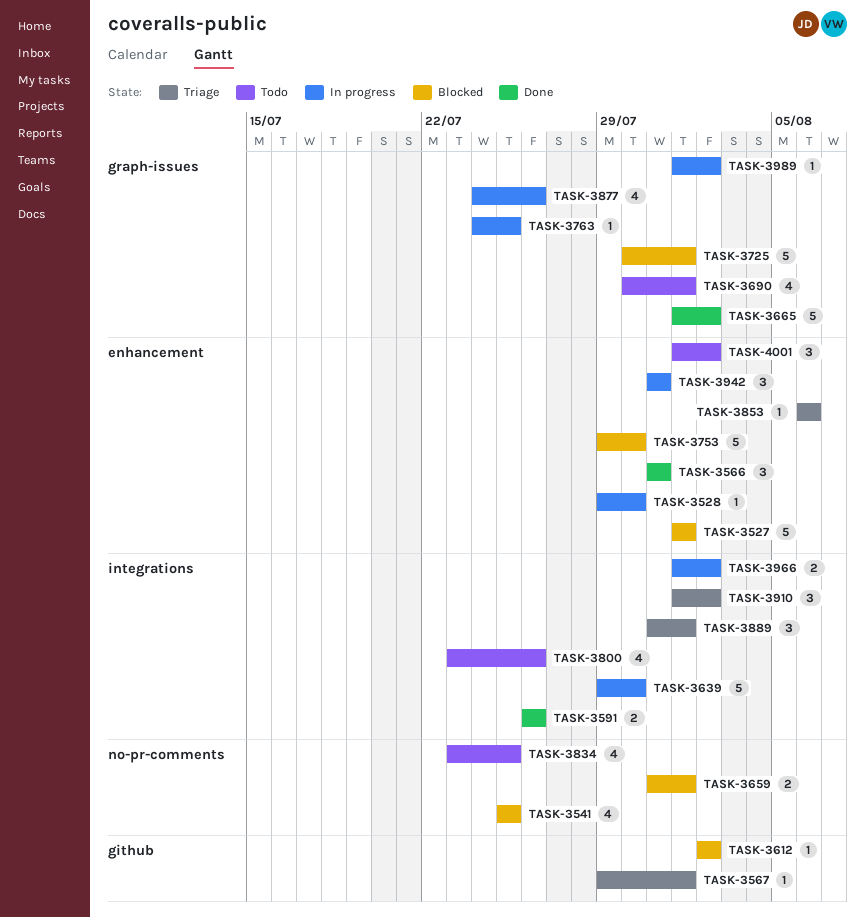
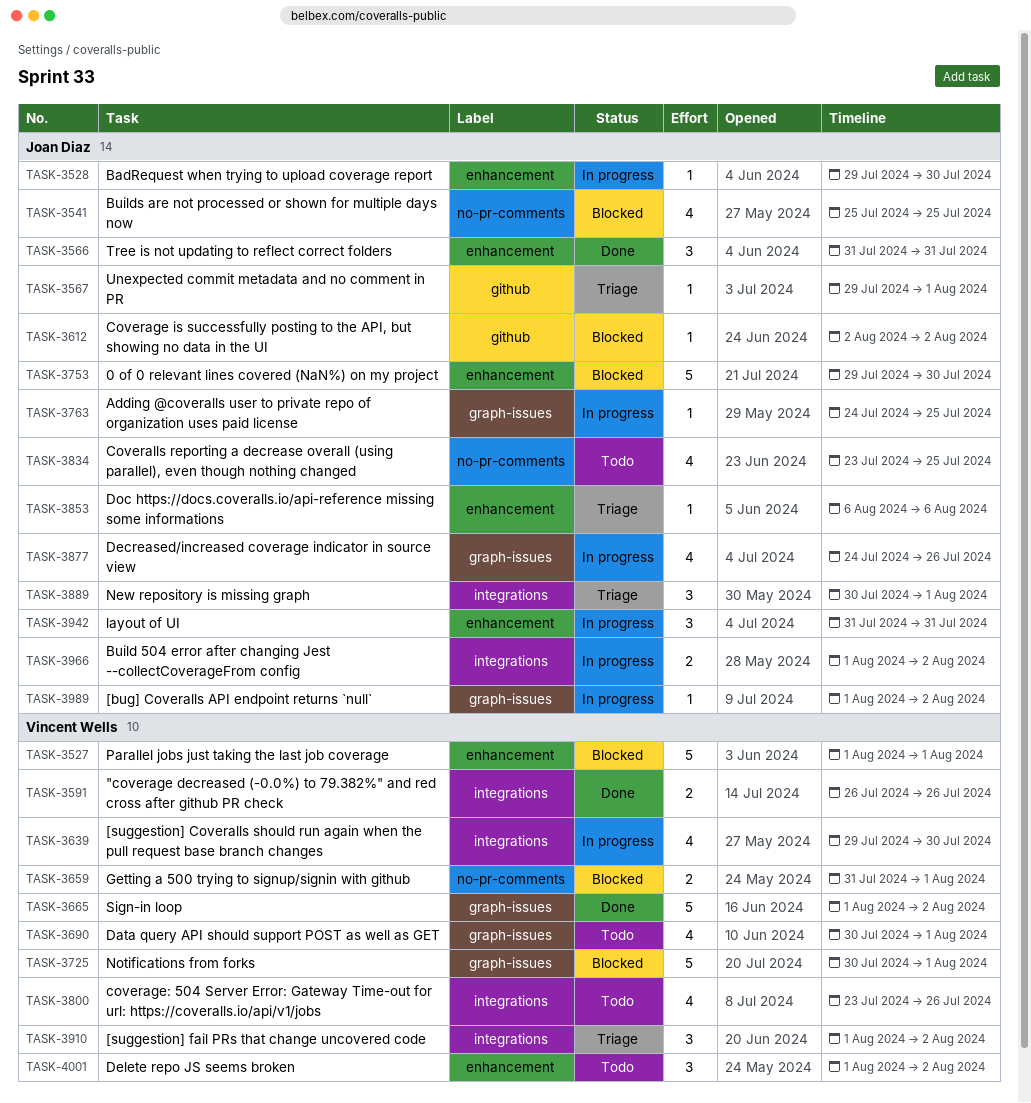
TASK-3639, estimate: 5 -> 4
TASK-3889, start: Jul 31 -> Jul 30

